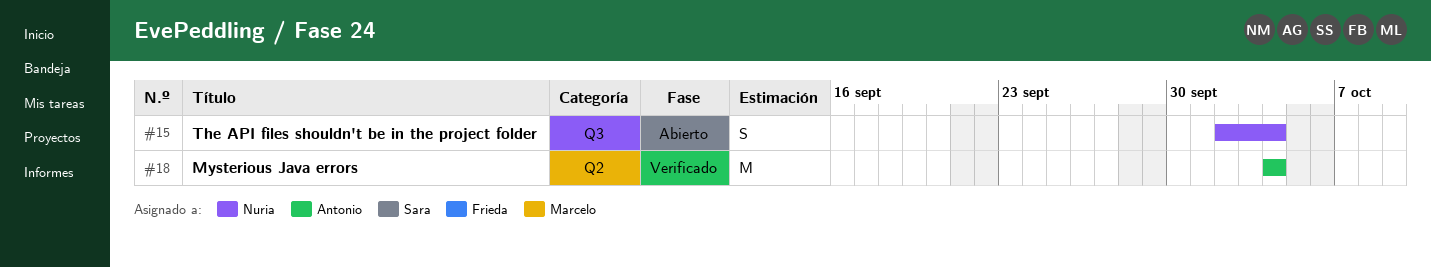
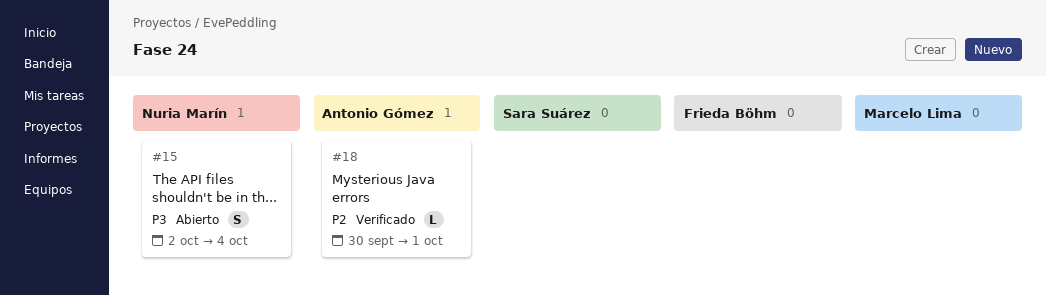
#18, estimate: M -> L
#18, start: Oct 4 -> Sep 30
#18, due: Oct 4 -> Oct 1

